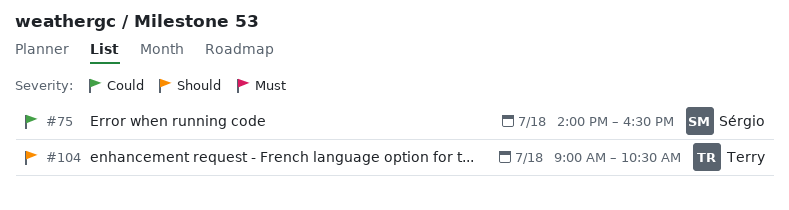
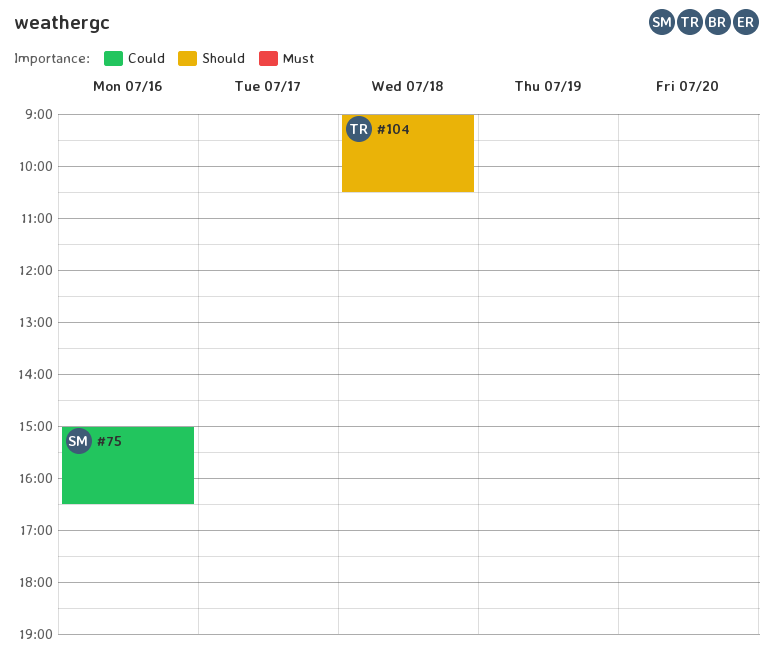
#75, day: Jul 18 -> Jul 16
#75, begins: 14:00 -> 15:00

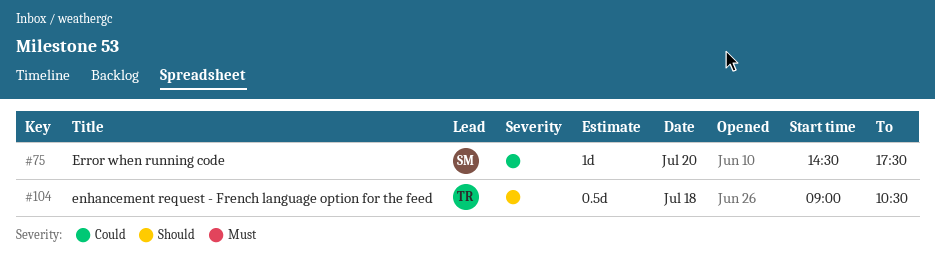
#75, day: Jul 16 -> Jul 20
#75, begins: 15:00 -> 14:30
#75, ends: 16:30 -> 17:30

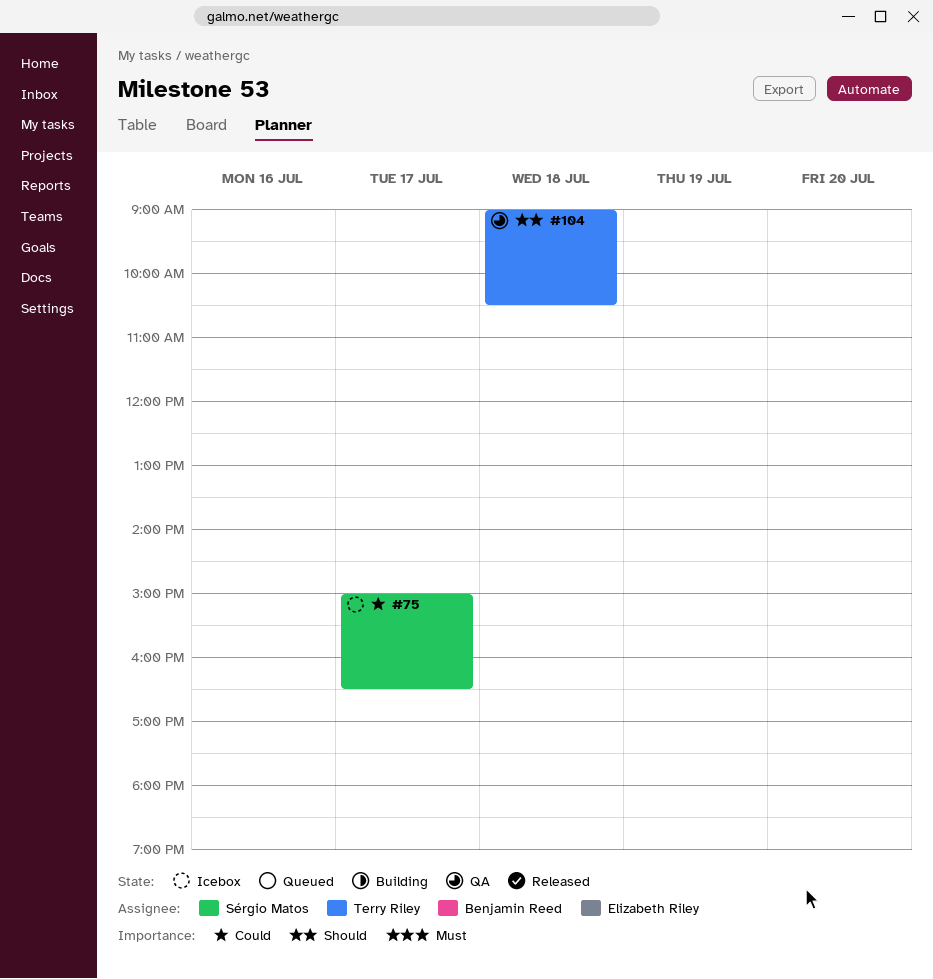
#75, day: Jul 20 -> Jul 17
#75, begins: 14:30 -> 15:00
#75, ends: 17:30 -> 16:30

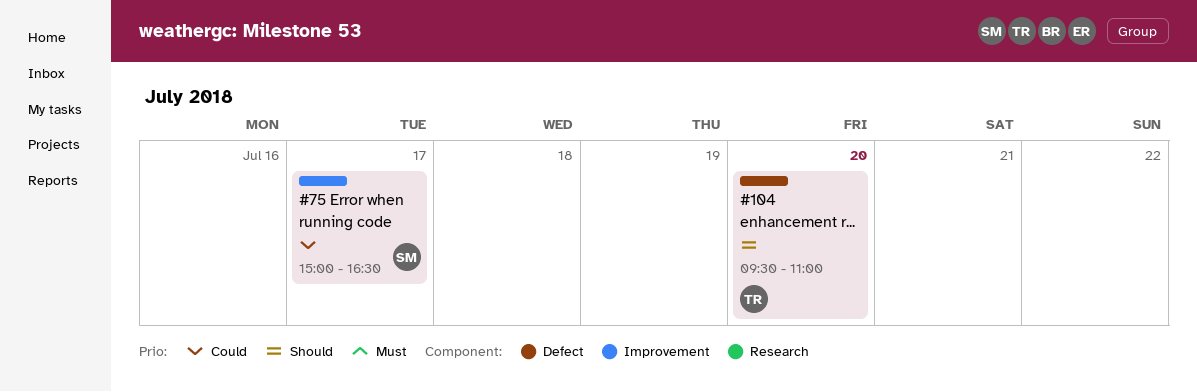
#104, day: Jul 18 -> Jul 20
#104, begins: 09:00 -> 09:30
#104, ends: 10:30 -> 11:00

